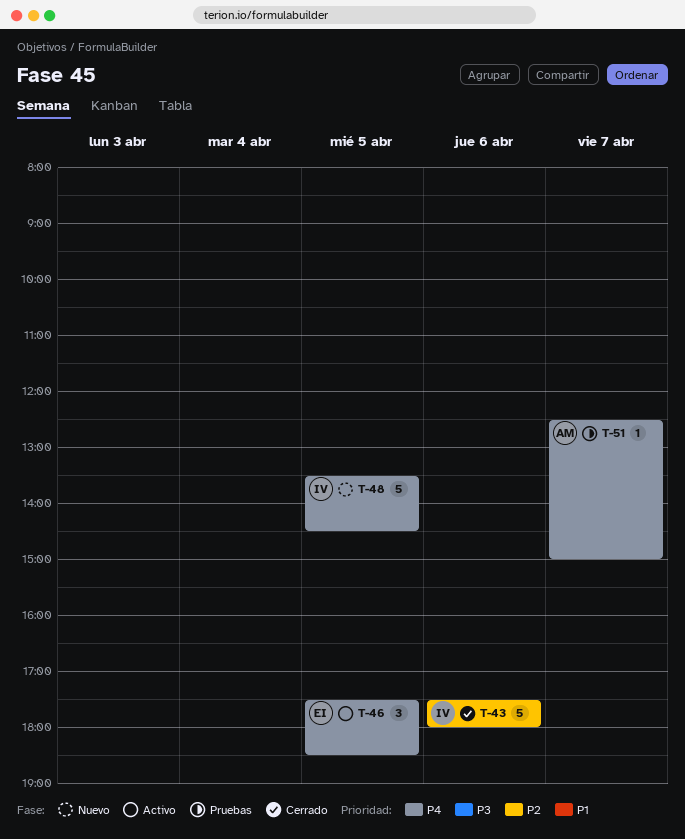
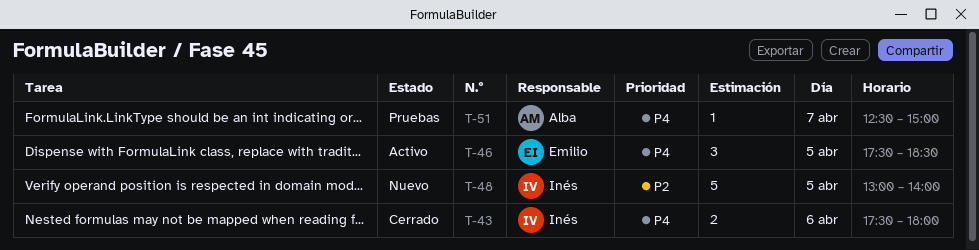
T-43, priority: P2 -> P4
T-43, estimate: 5 -> 2
T-48, priority: P4 -> P2
T-48, begins: 13:30 -> 13:00
T-48, ends: 14:30 -> 14:00

